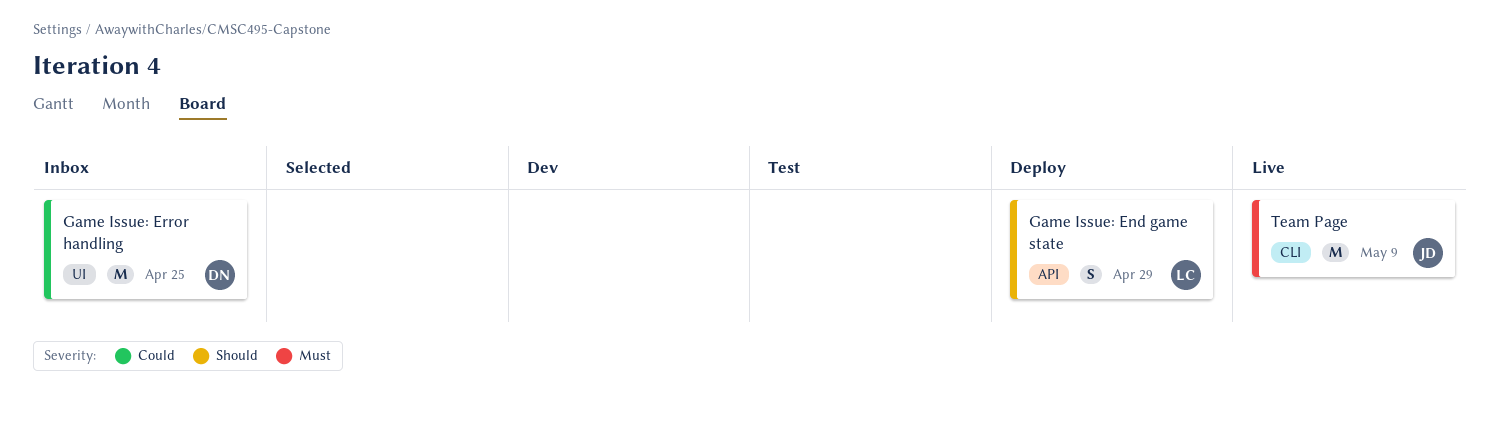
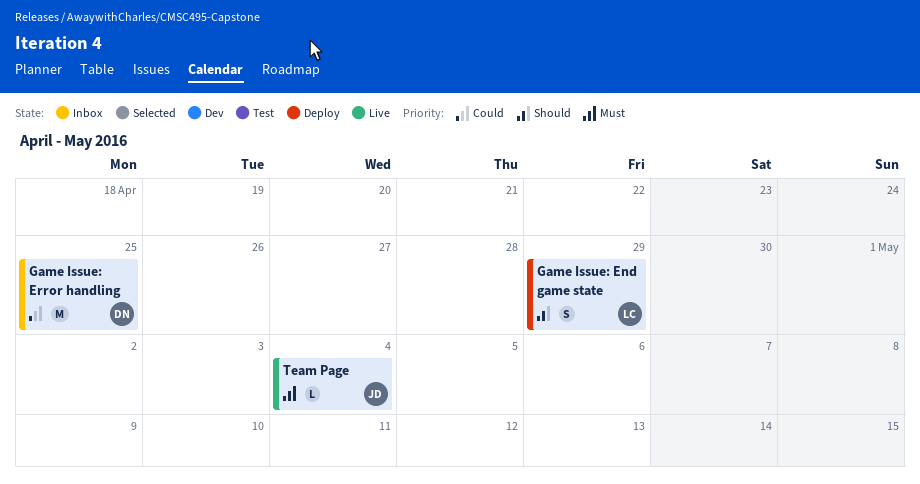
Team Page, estimate: M -> L
Team Page, due: May 9 -> May 4

